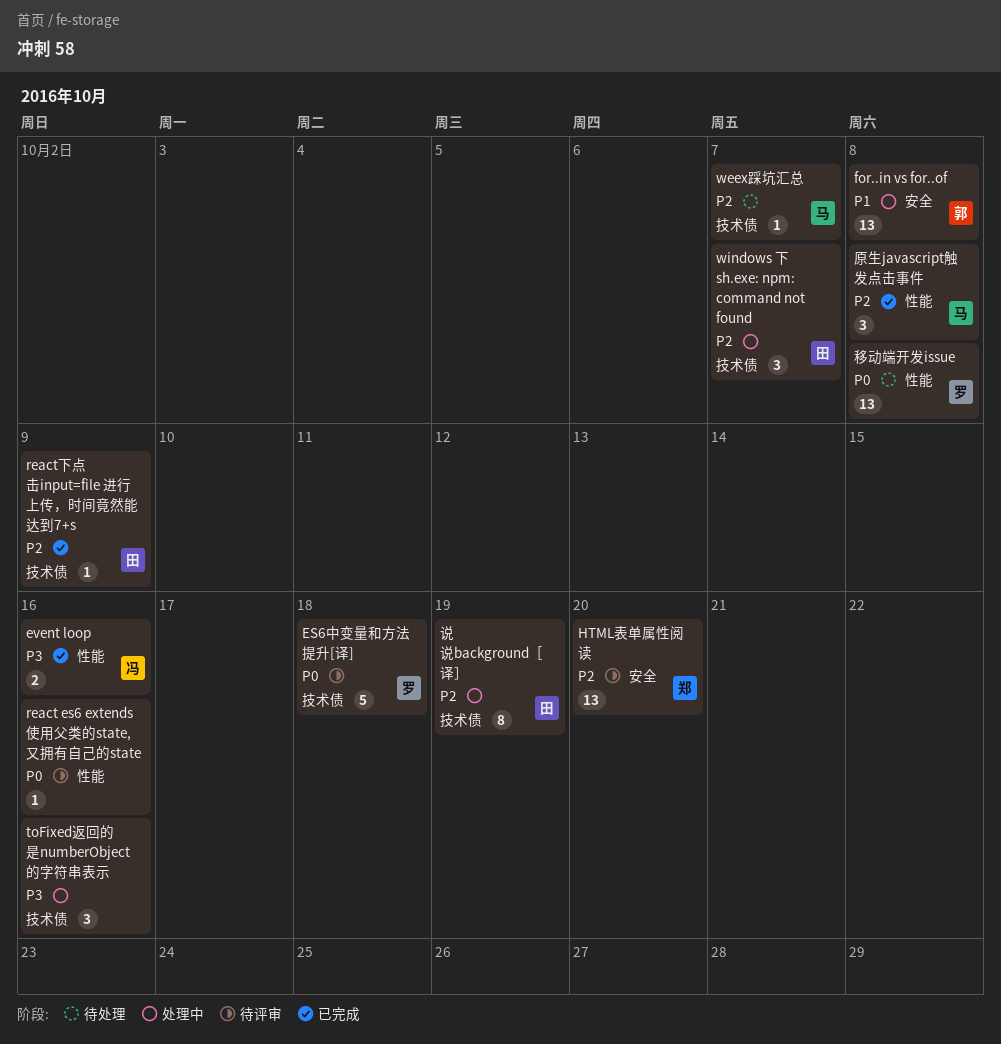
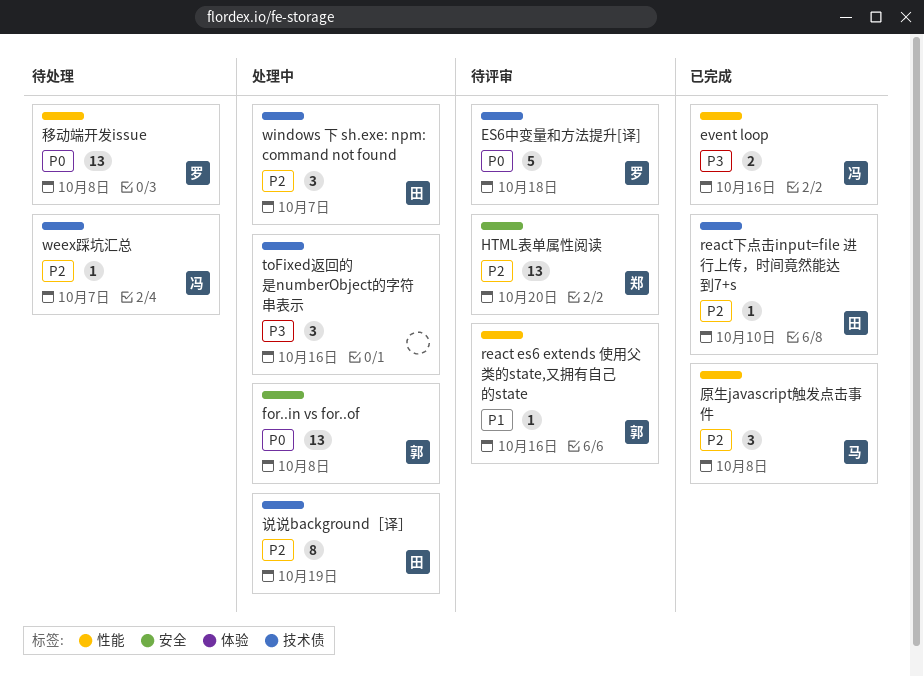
for..in vs for..of, priority: P1 -> P0
react es6 extends 使用父类的state,又拥有自己的state, owner: none -> 郭
react es6 extends 使用父类的state,又拥有自己的state, priority: P0 -> P1
react下点击input=file 进行上传，时间竟然能达到7+s, due: Oct 9 -> Oct 10
weex踩坑汇总, owner: 马 -> 冯

